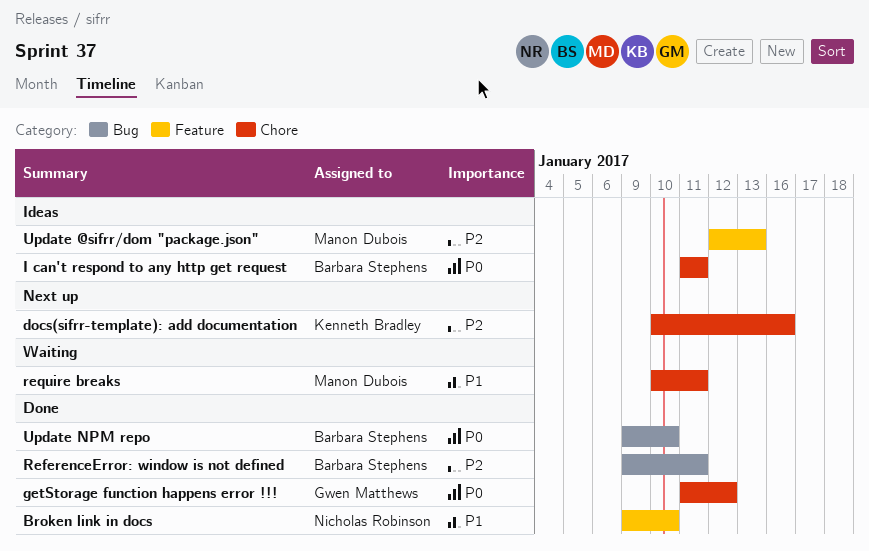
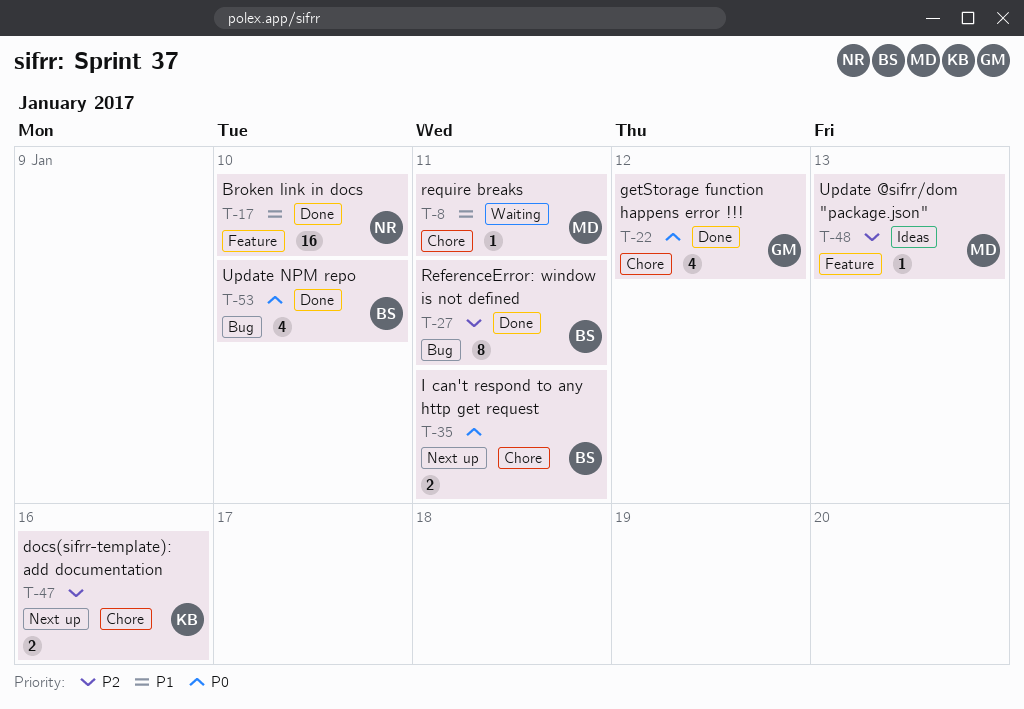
I can't respond to any http get request, status: Ideas -> Next up

